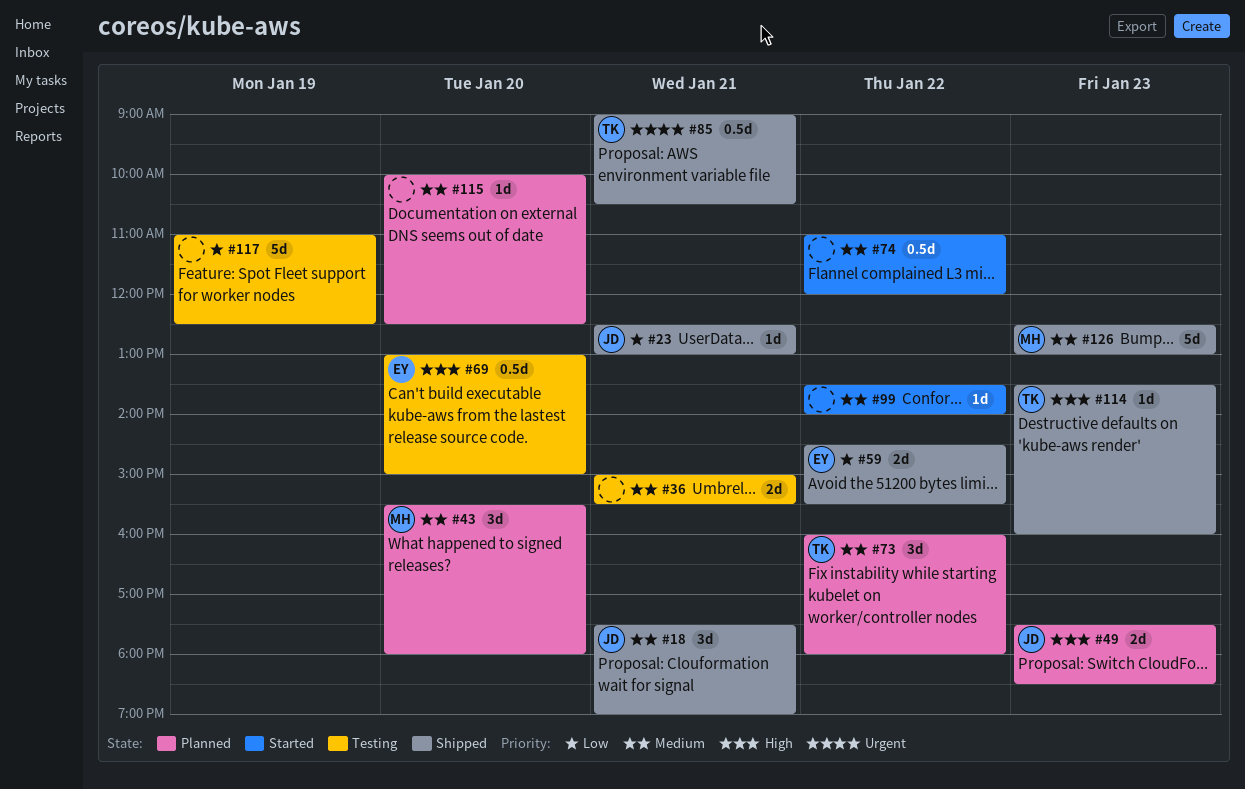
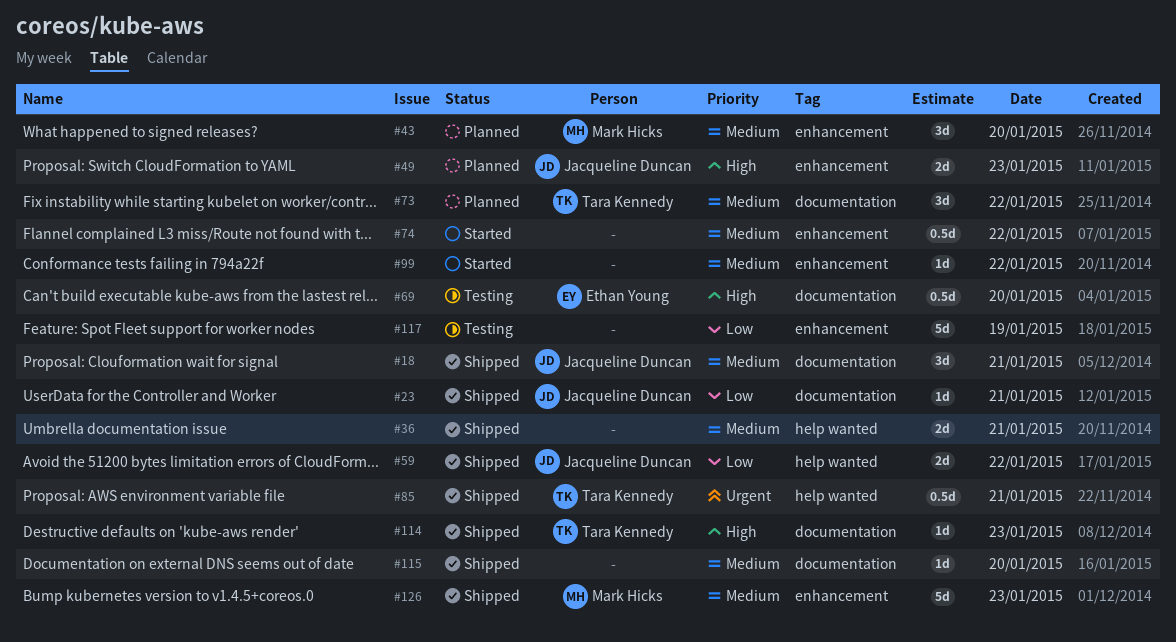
#36, status: Testing -> Shipped
#59, owner: Ethan Young -> Jacqueline Duncan
#115, status: Planned -> Shipped

